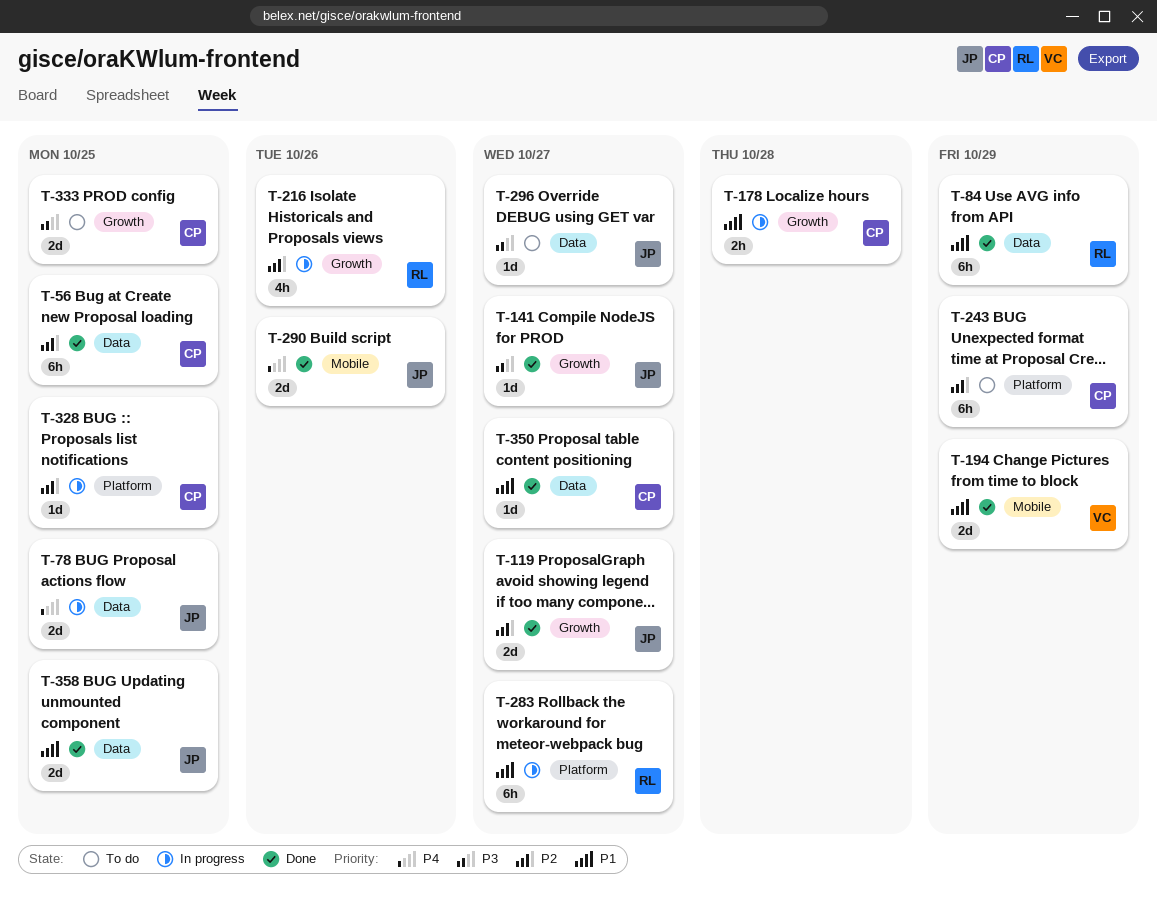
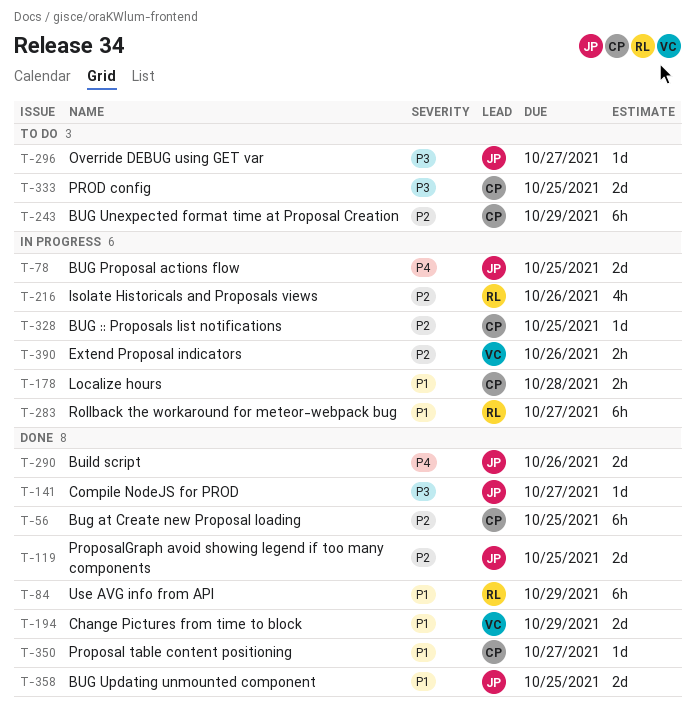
T-119, due: Oct 27 -> Oct 25
T-390: none -> present

